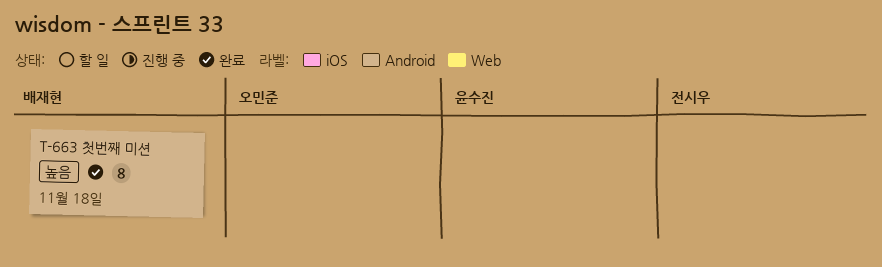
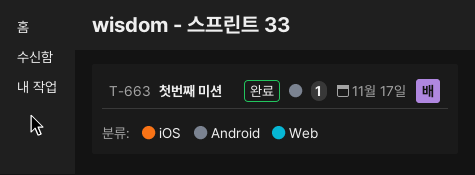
T-663, estimate: 8 -> 1
T-663, due: Nov 18 -> Nov 17

